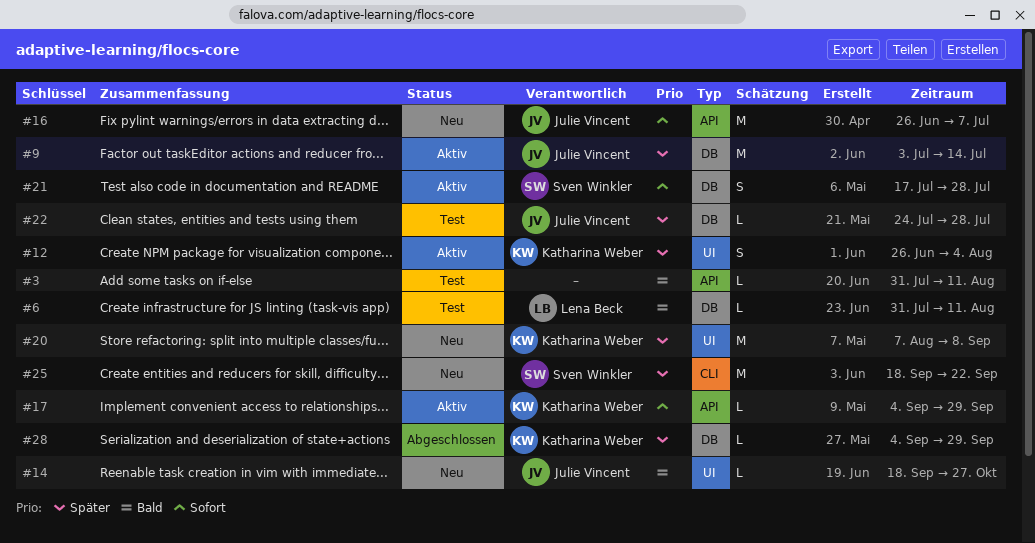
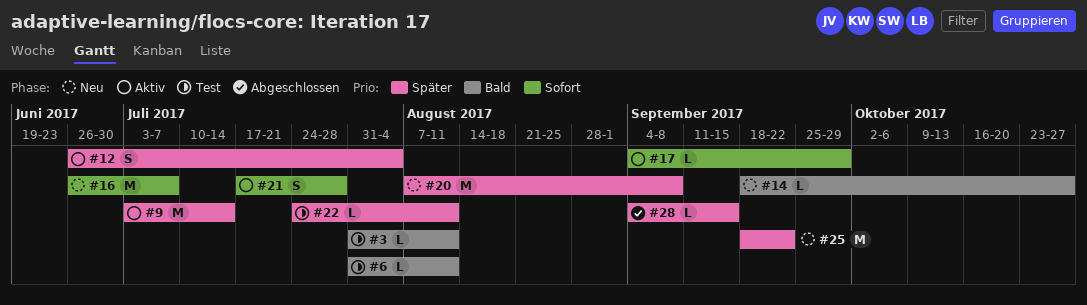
#22, due: Jul 28 -> Aug 11
#28, due: Sep 29 -> Sep 15

